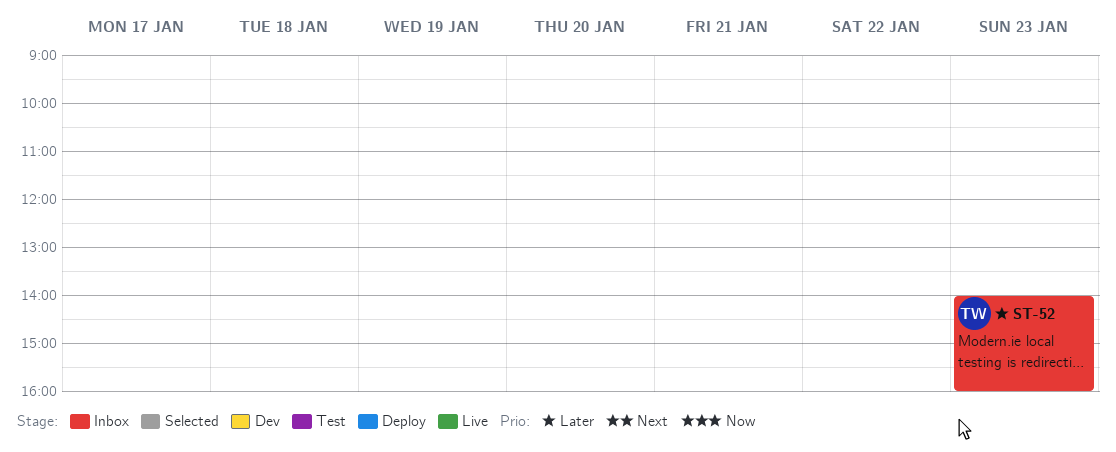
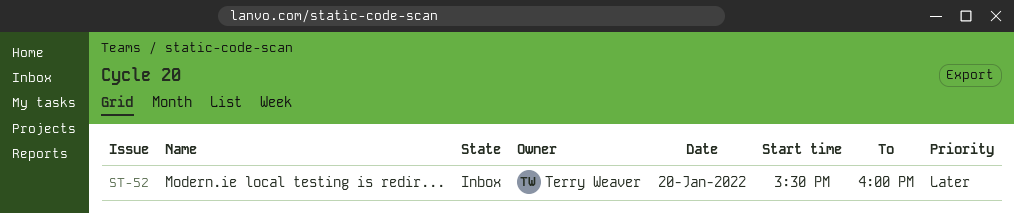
ST-52, day: Jan 23 -> Jan 20
ST-52, begins: 14:00 -> 15:30

